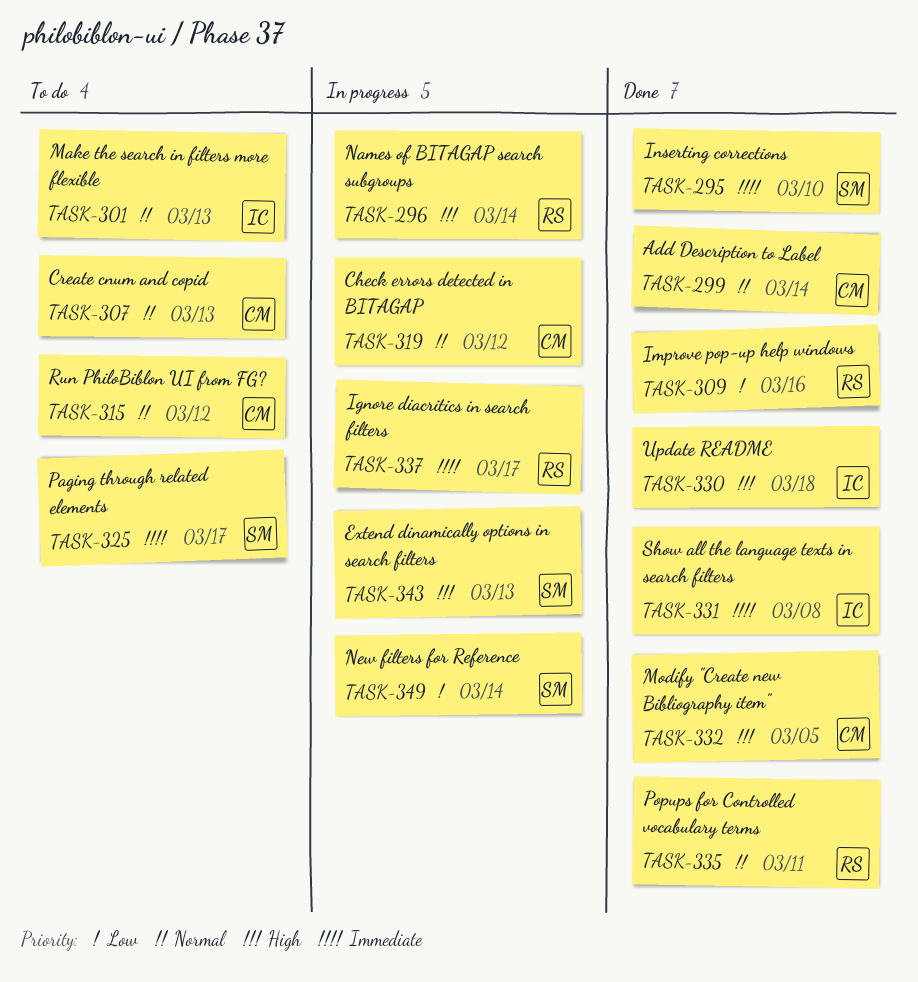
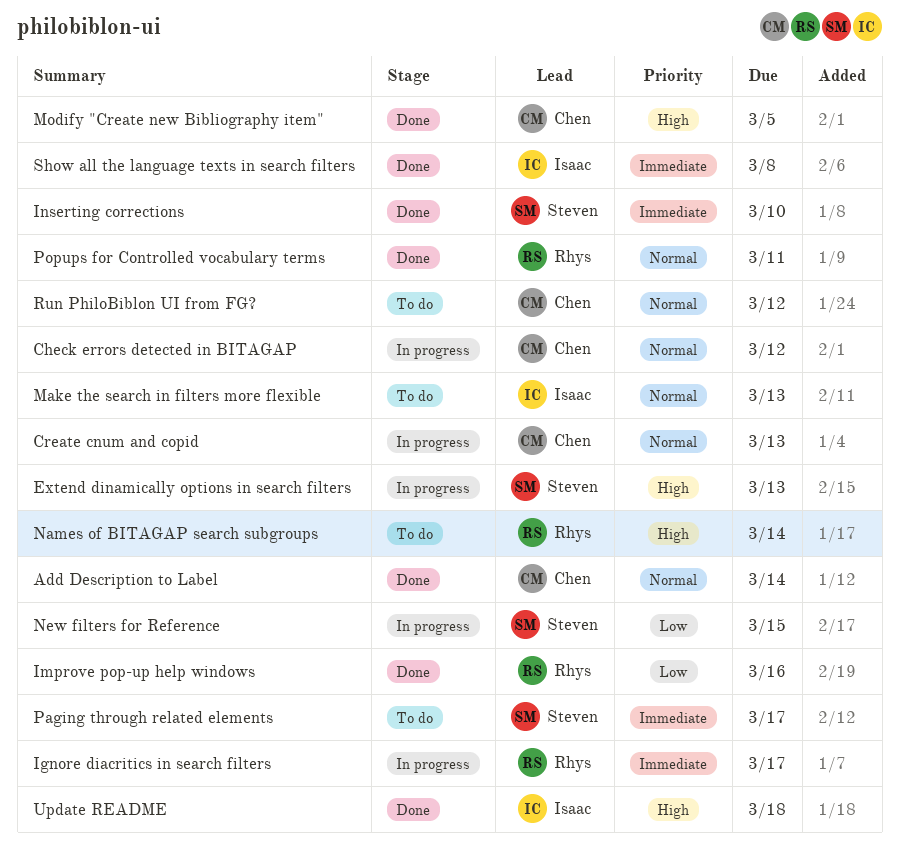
Create cnum and copid, status: To do -> In progress
Names of BITAGAP search subgroups, status: In progress -> To do
New filters for Reference, due: Mar 14 -> Mar 15

